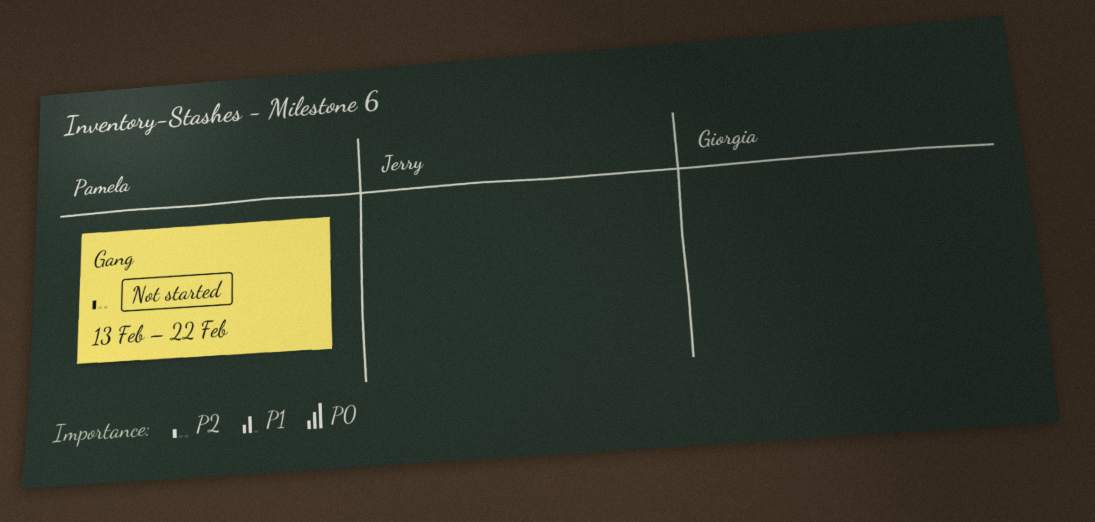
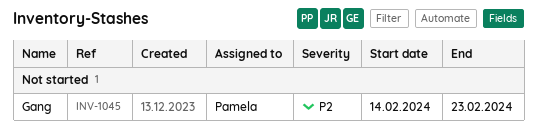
Gang, start: Feb 13 -> Feb 14
Gang, due: Feb 22 -> Feb 23

